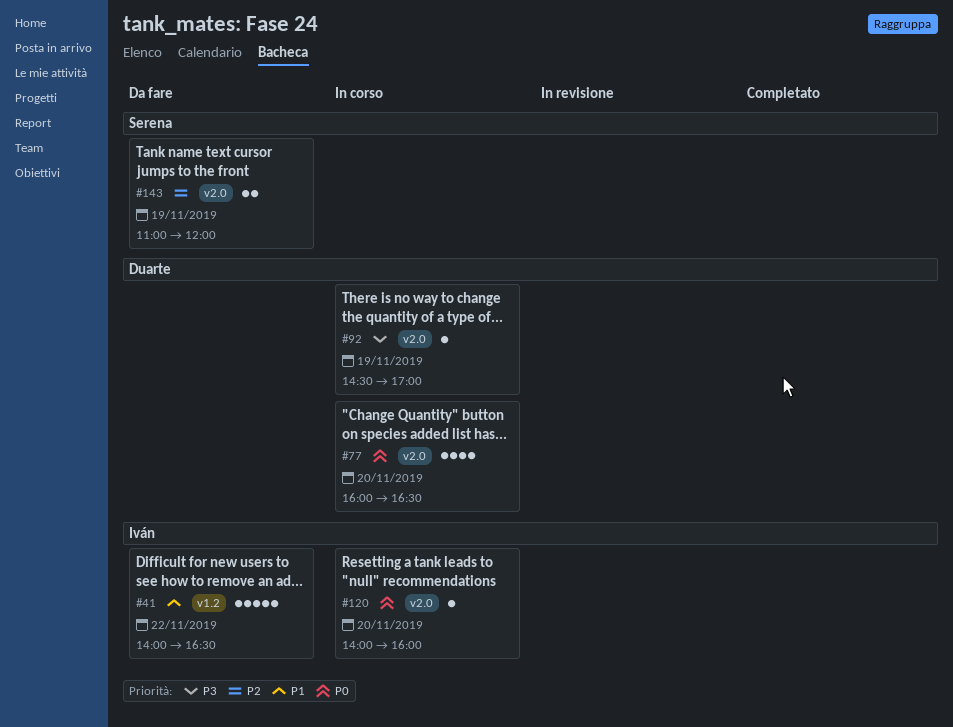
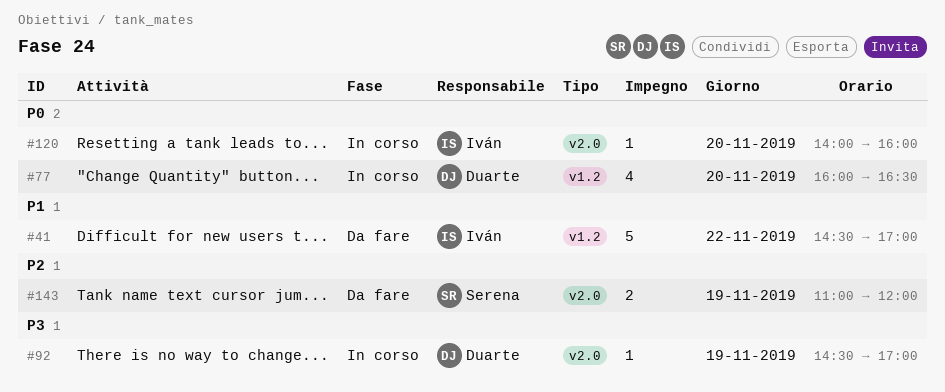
#41, begins: 14:00 -> 14:30
#41, ends: 16:30 -> 17:00
#77, label: v2.0 -> v1.2

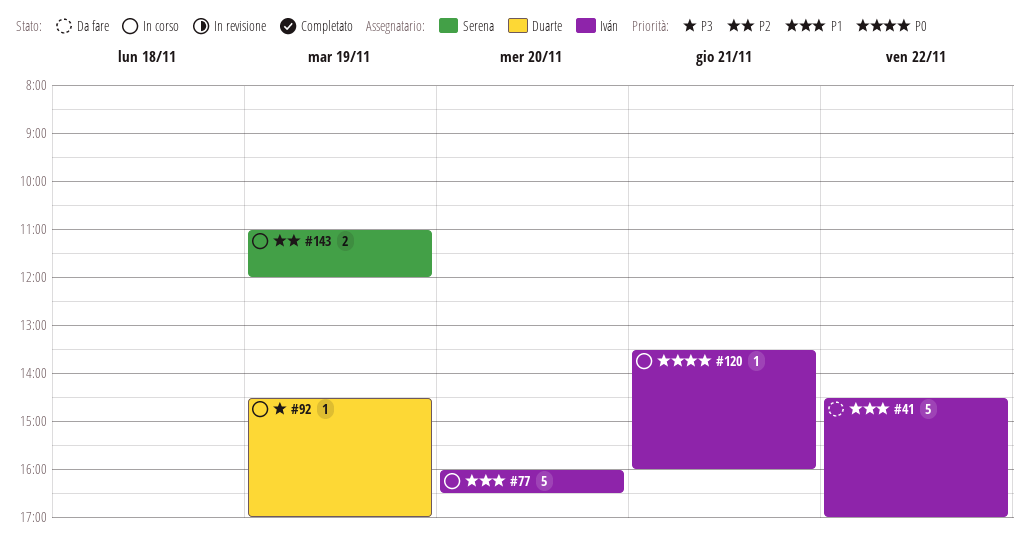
#77, owner: Duarte -> Iván
#77, priority: P0 -> P1
#77, estimate: 4 -> 5
#120, day: Nov 20 -> Nov 21
#120, begins: 14:00 -> 13:30
#143, status: Da fare -> In corso

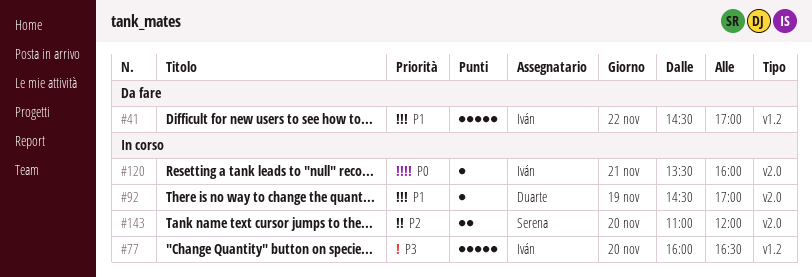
#77, priority: P1 -> P3
#92, priority: P3 -> P1
#143, day: Nov 19 -> Nov 20

